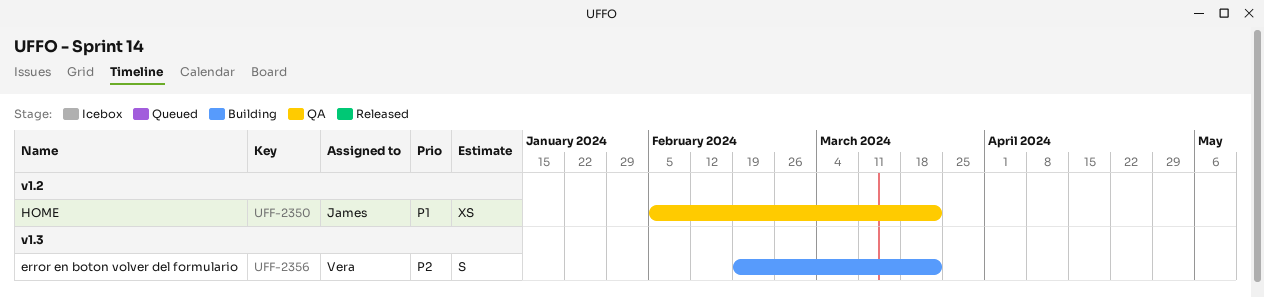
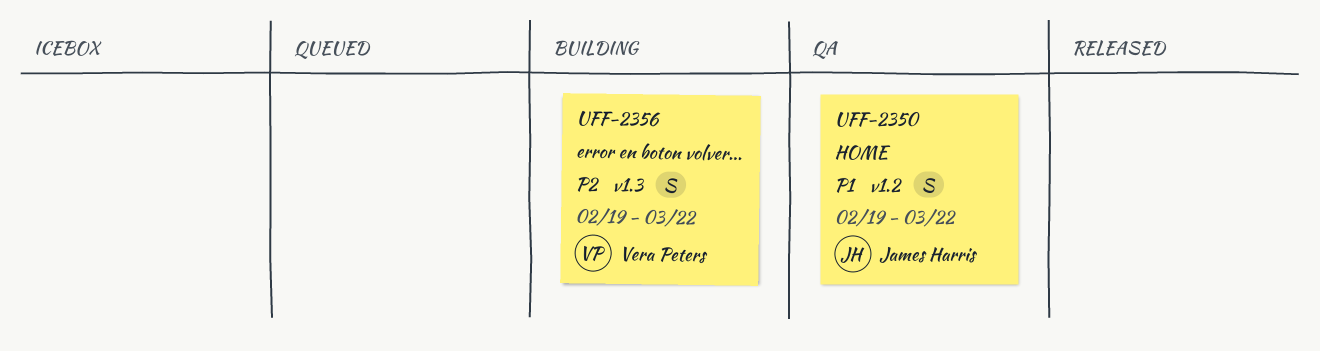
UFF-2350, estimate: XS -> S
UFF-2350, start: Feb 5 -> Feb 19

